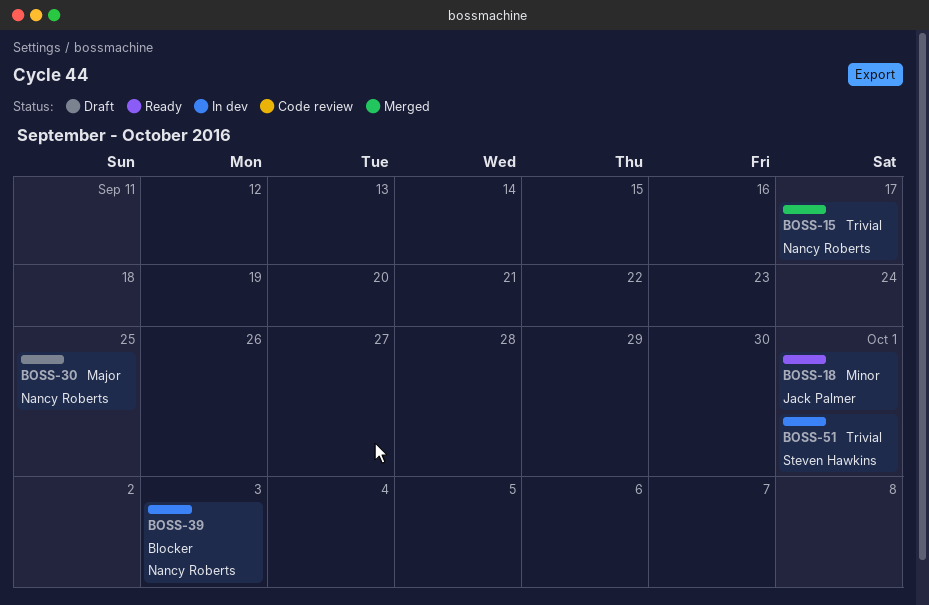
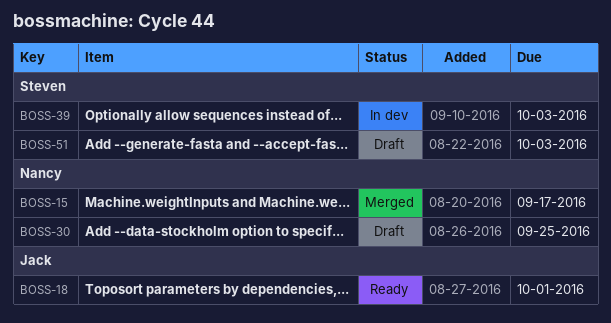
BOSS-39, owner: Nancy Roberts -> Steven Hawkins
BOSS-51, status: In dev -> Draft
BOSS-51, due: Oct 1 -> Oct 3

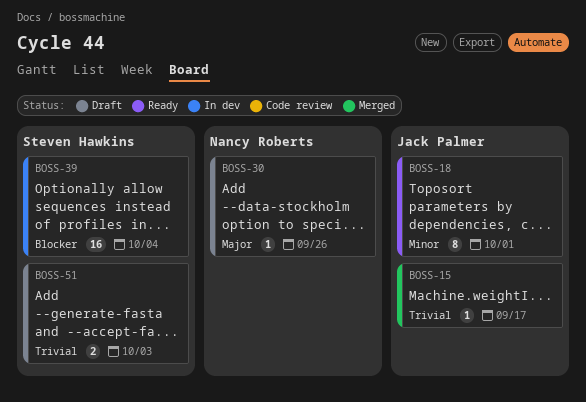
BOSS-15, owner: Nancy Roberts -> Jack Palmer
BOSS-30, due: Sep 25 -> Sep 26
BOSS-39, due: Oct 3 -> Oct 4

